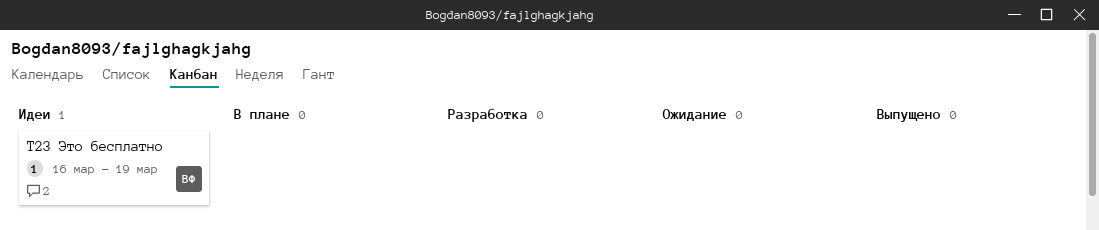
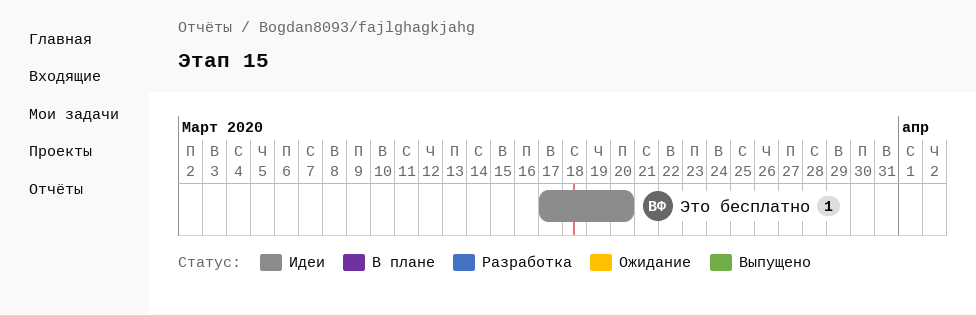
Это бесплатно, start: Mar 16 -> Mar 17
Это бесплатно, due: Mar 19 -> Mar 20

